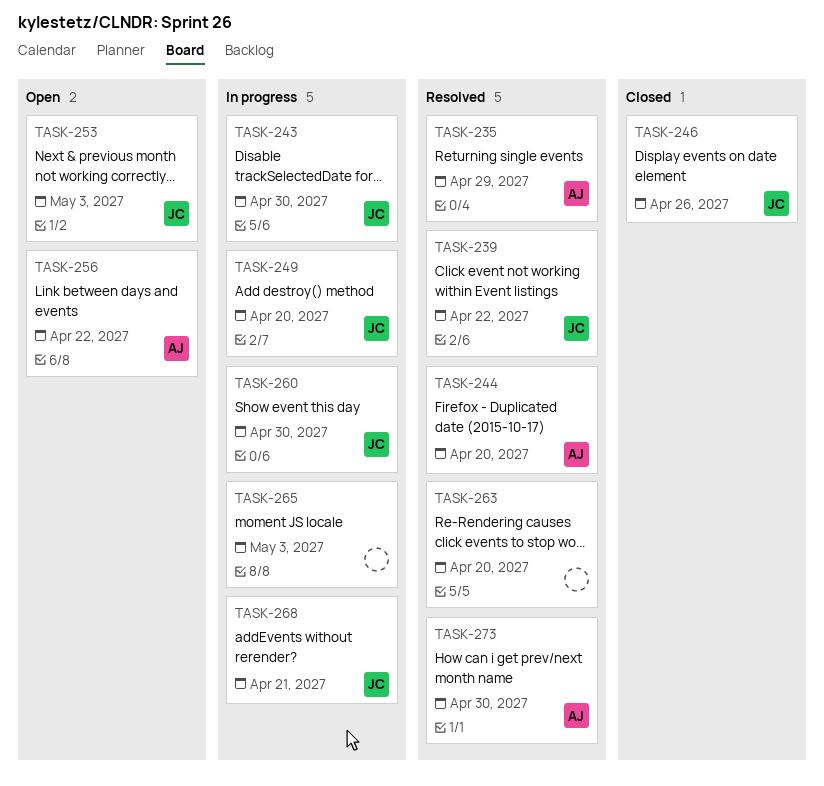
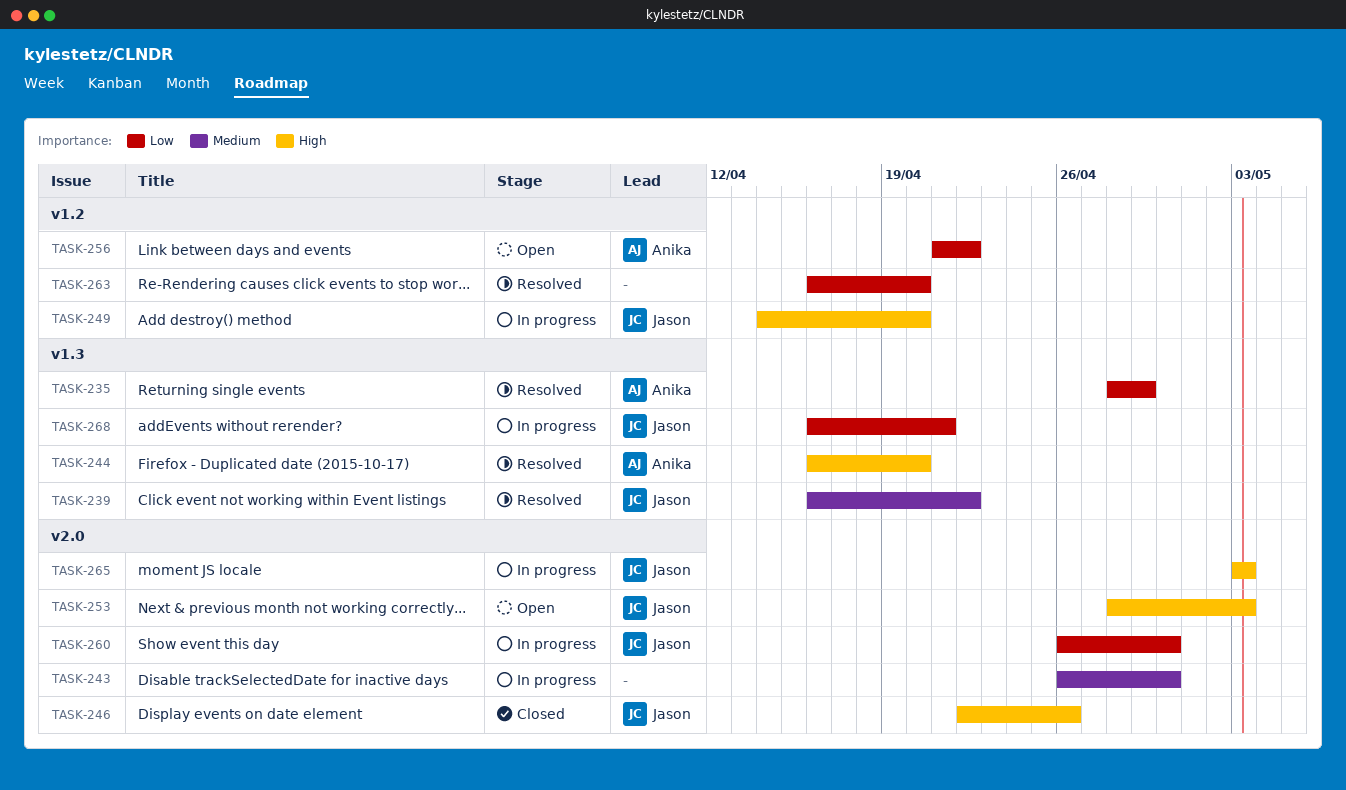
TASK-243, owner: Jason -> none
TASK-265, owner: none -> Jason
TASK-273: present -> none

